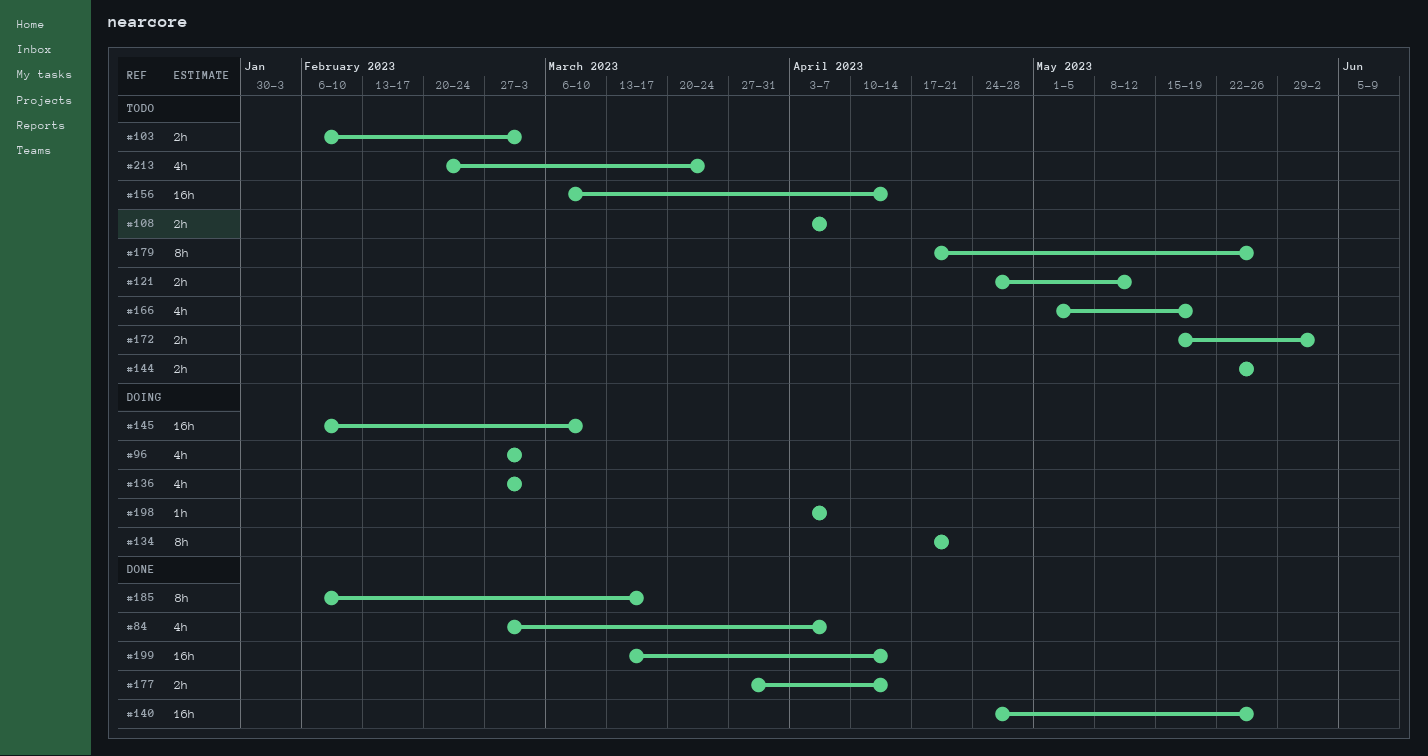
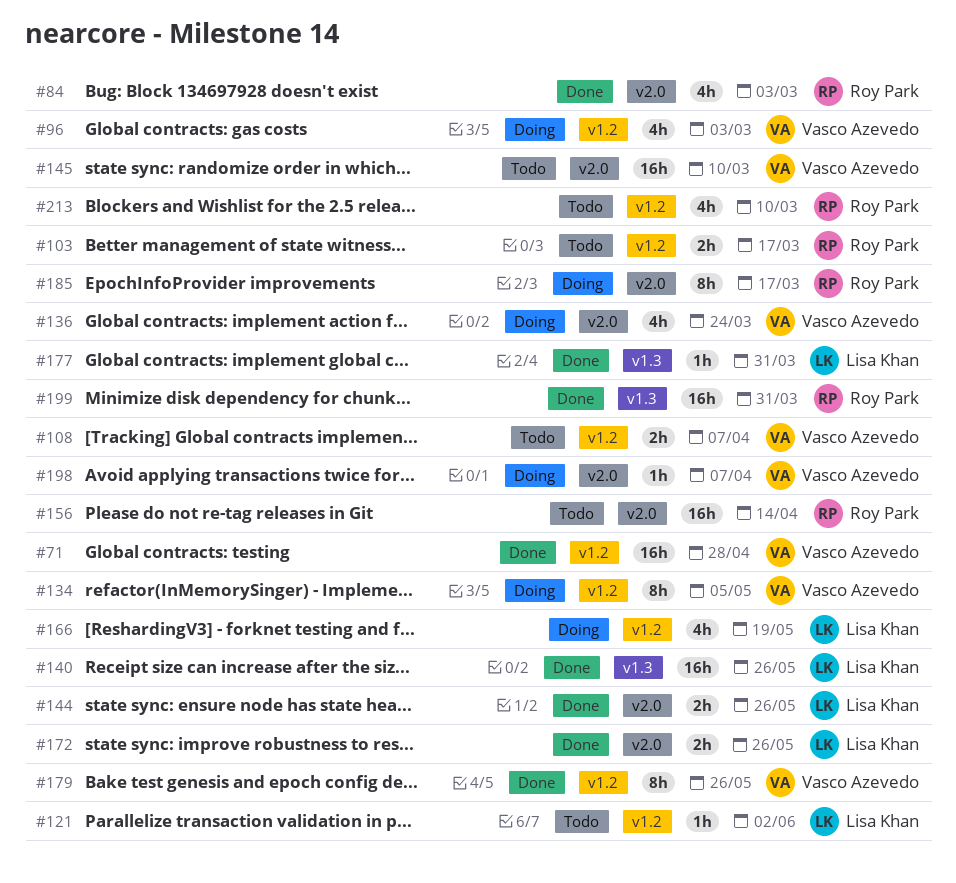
#71: none -> present
#84, due: Apr 7 -> Mar 3
#103, due: Mar 3 -> Mar 17
#121, estimate: 2h -> 1h
#121, due: May 12 -> Jun 2
#134, due: Apr 21 -> May 5
#136, due: Mar 3 -> Mar 24
#144, status: Todo -> Done
#145, status: Doing -> Todo
#166, status: Todo -> Doing
#172, status: Todo -> Done
#172, due: Jun 2 -> May 26
#177, estimate: 2h -> 1h
#177, due: Apr 14 -> Mar 31
#179, status: Todo -> Done
#185, status: Done -> Doing
#199, due: Apr 14 -> Mar 31
#213, due: Mar 24 -> Mar 10

